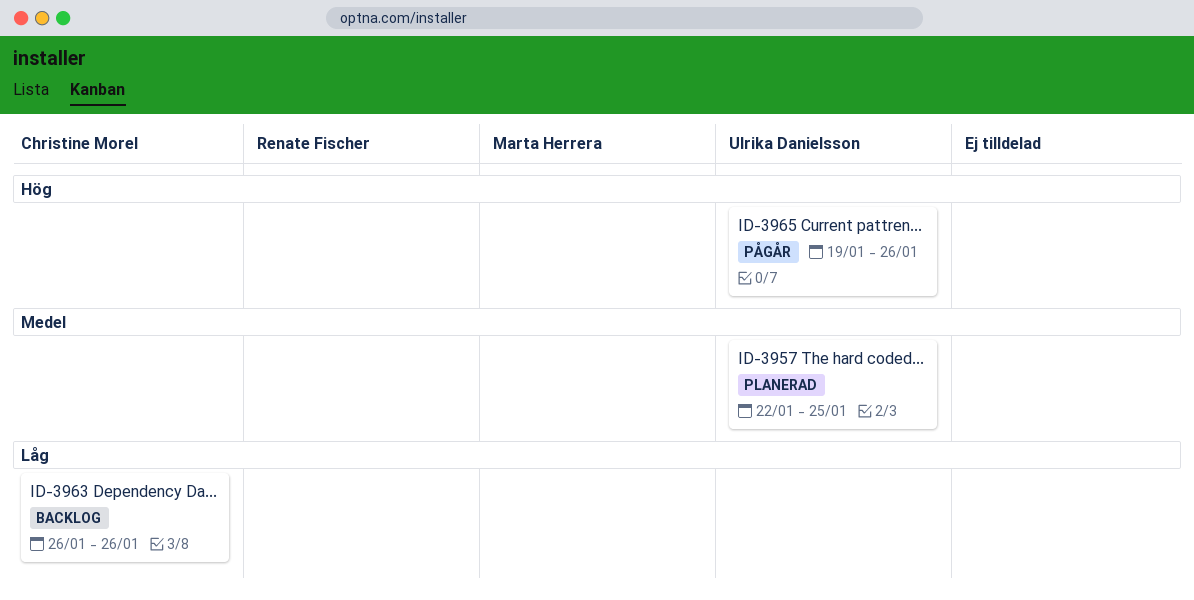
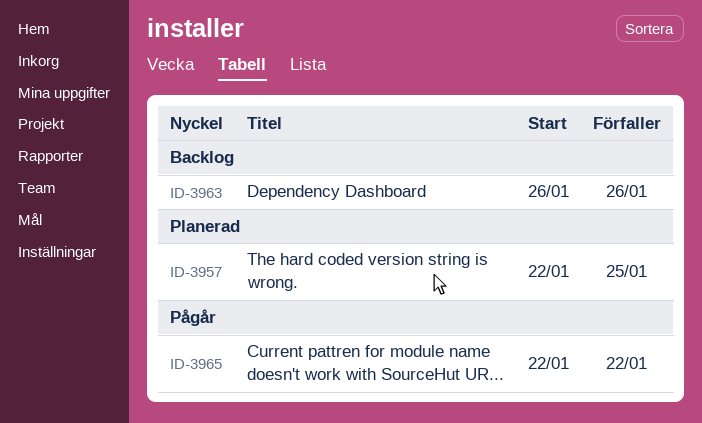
ID-3965, start: Jan 19 -> Jan 22
ID-3965, due: Jan 26 -> Jan 22

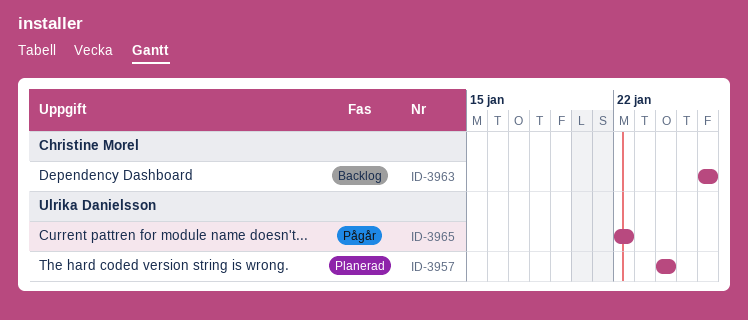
ID-3957, start: Jan 22 -> Jan 24
ID-3957, due: Jan 25 -> Jan 24

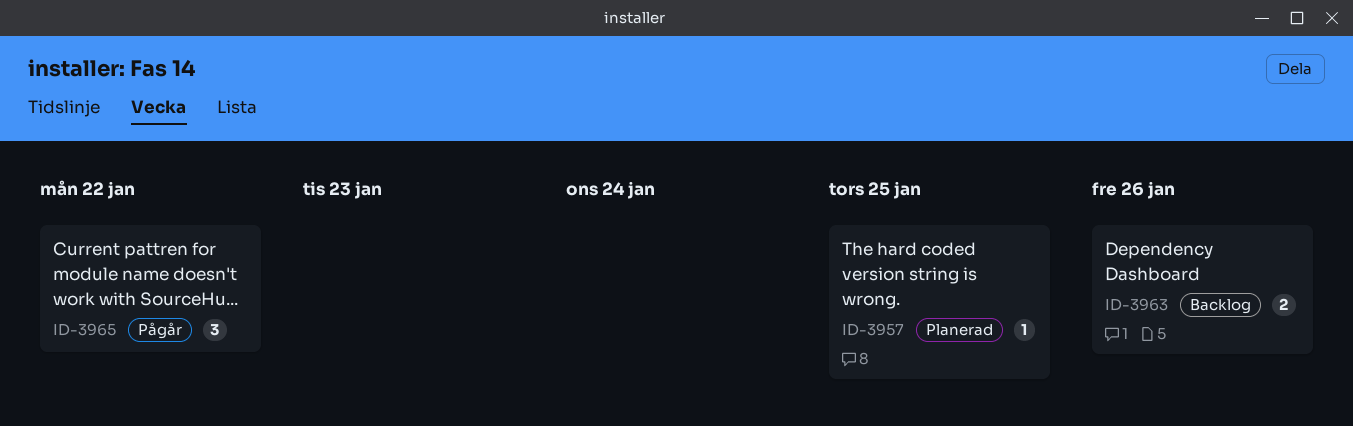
ID-3957, due: Jan 24 -> Jan 25

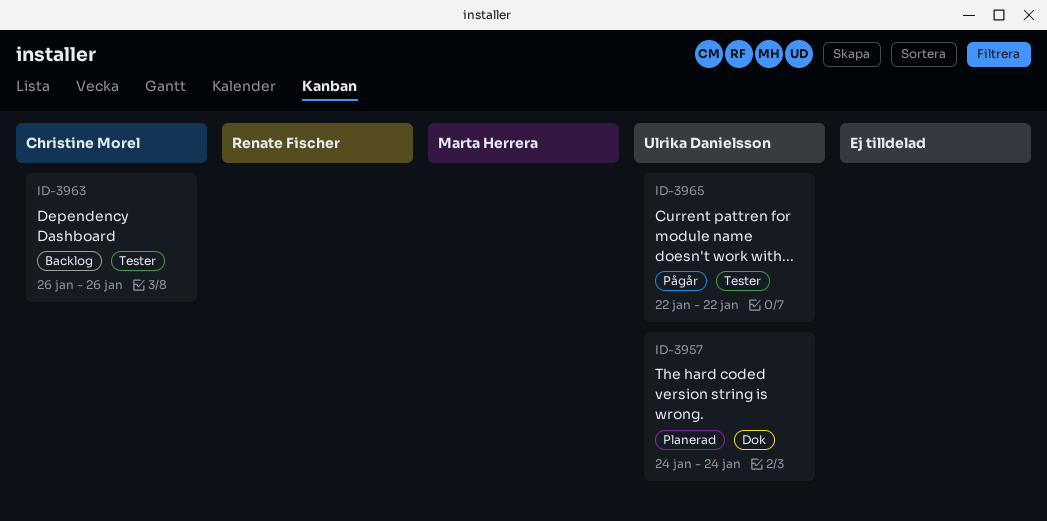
ID-3957, due: Jan 25 -> Jan 24

